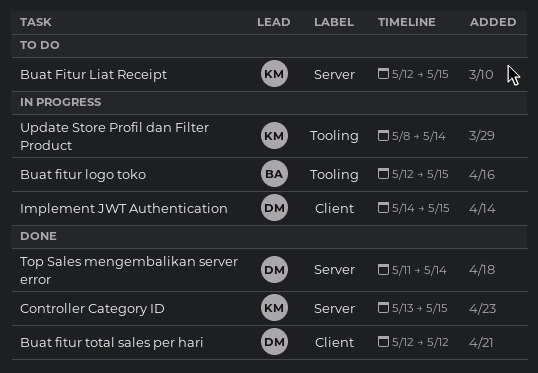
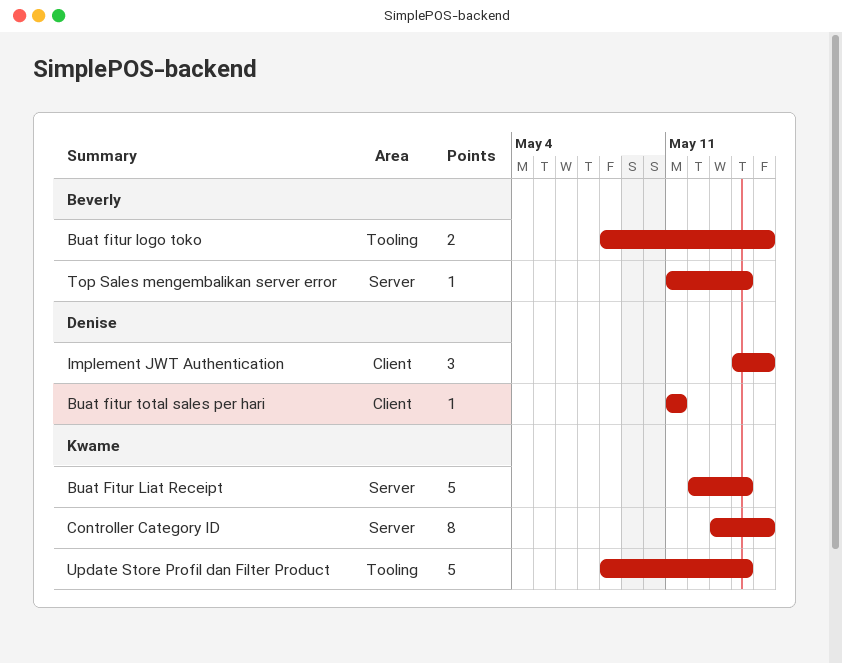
Buat Fitur Liat Receipt, due: May 15 -> May 14
Buat fitur logo toko, start: May 12 -> May 8
Buat fitur total sales per hari, start: May 12 -> May 11
Buat fitur total sales per hari, due: May 12 -> May 11
Top Sales mengembalikan server error, owner: Denise -> Beverly

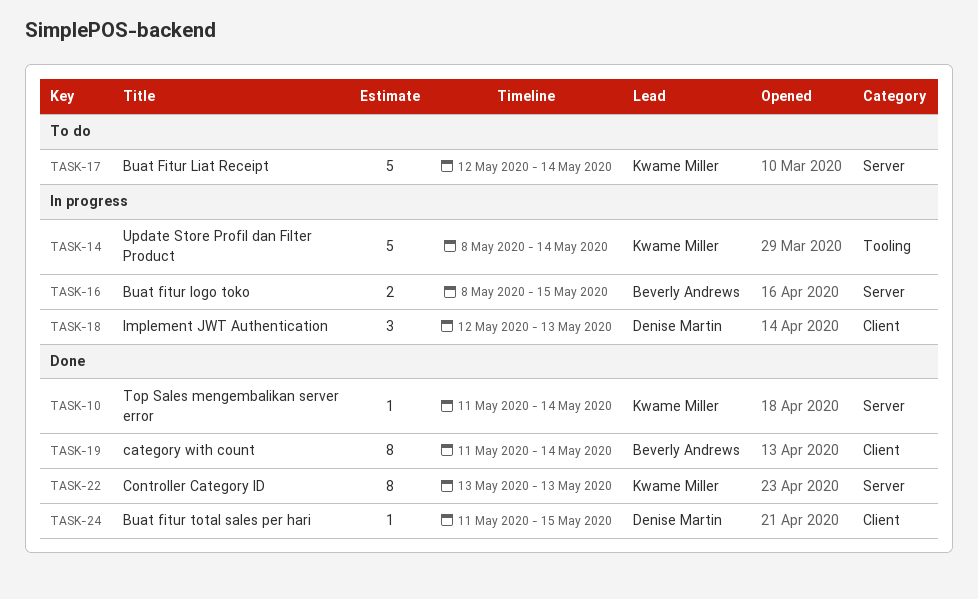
Buat fitur logo toko, label: Tooling -> Server
Buat fitur total sales per hari, due: May 11 -> May 15
category with count: none -> present
Controller Category ID, due: May 15 -> May 13
Implement JWT Authentication, start: May 14 -> May 12
Implement JWT Authentication, due: May 15 -> May 13
Top Sales mengembalikan server error, owner: Beverly Andrews -> Kwame Miller

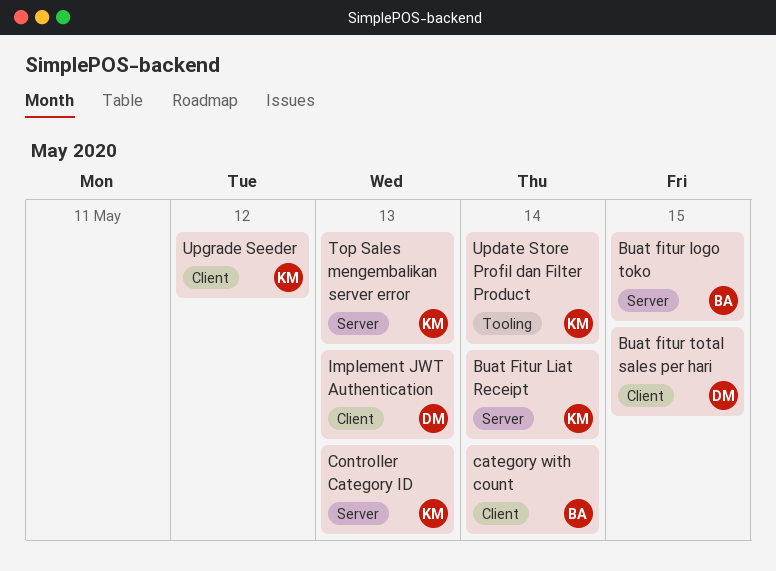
Top Sales mengembalikan server error, due: May 14 -> May 13
Upgrade Seeder: none -> present

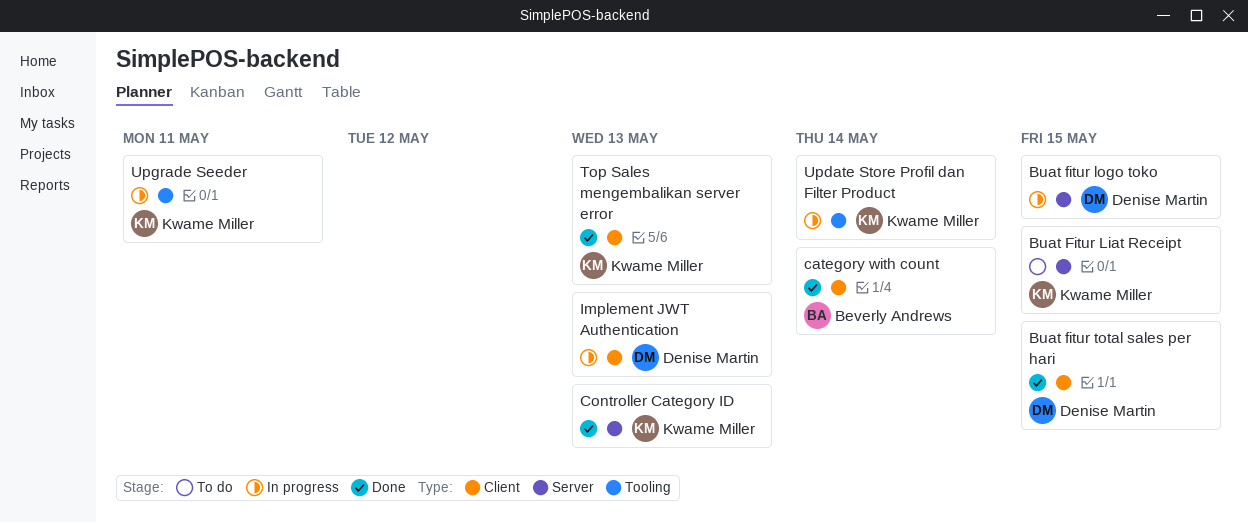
Buat Fitur Liat Receipt, due: May 14 -> May 15
Buat fitur logo toko, owner: Beverly Andrews -> Denise Martin
Top Sales mengembalikan server error, label: Server -> Client
Upgrade Seeder, label: Client -> Tooling
Upgrade Seeder, due: May 12 -> May 11

